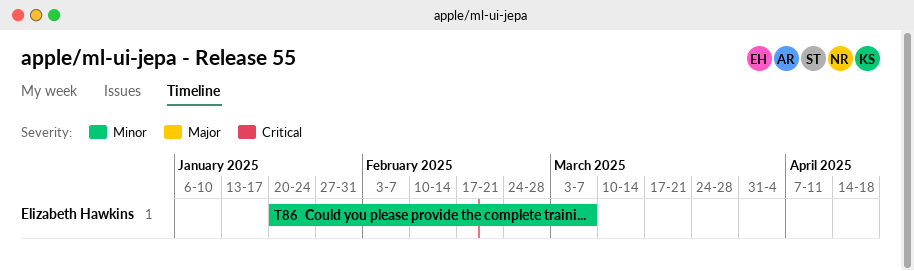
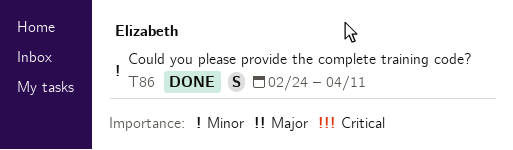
T86, start: Jan 20 -> Feb 24
T86, due: Mar 7 -> Apr 11

